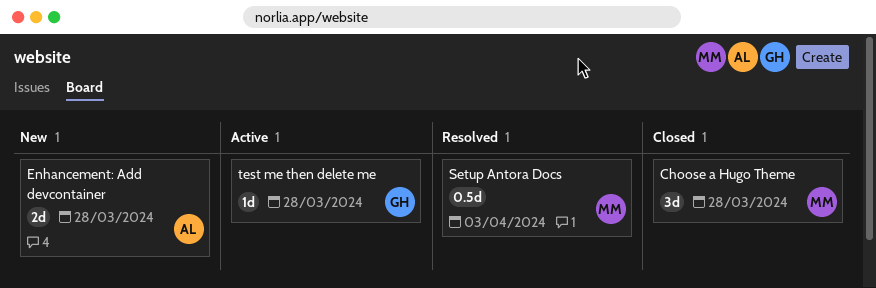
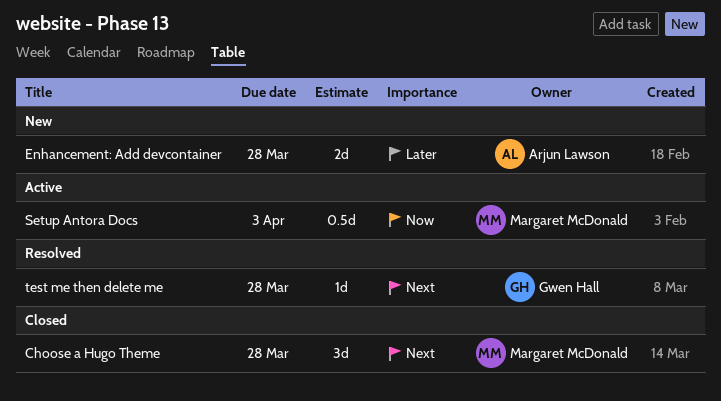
Setup Antora Docs, status: Resolved -> Active
test me then delete me, status: Active -> Resolved

